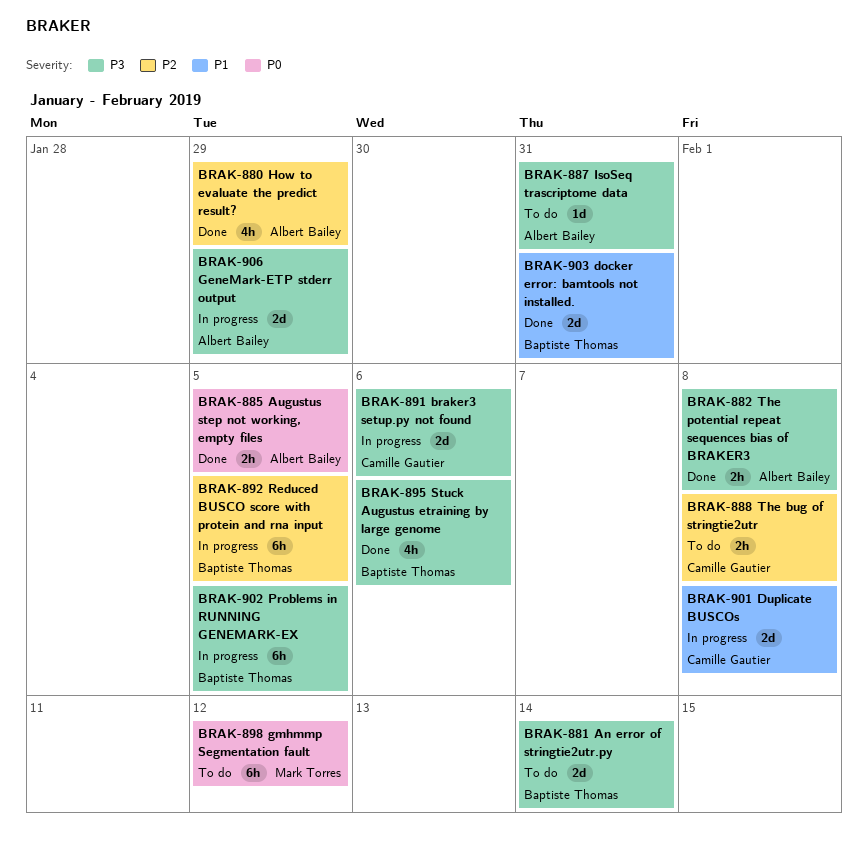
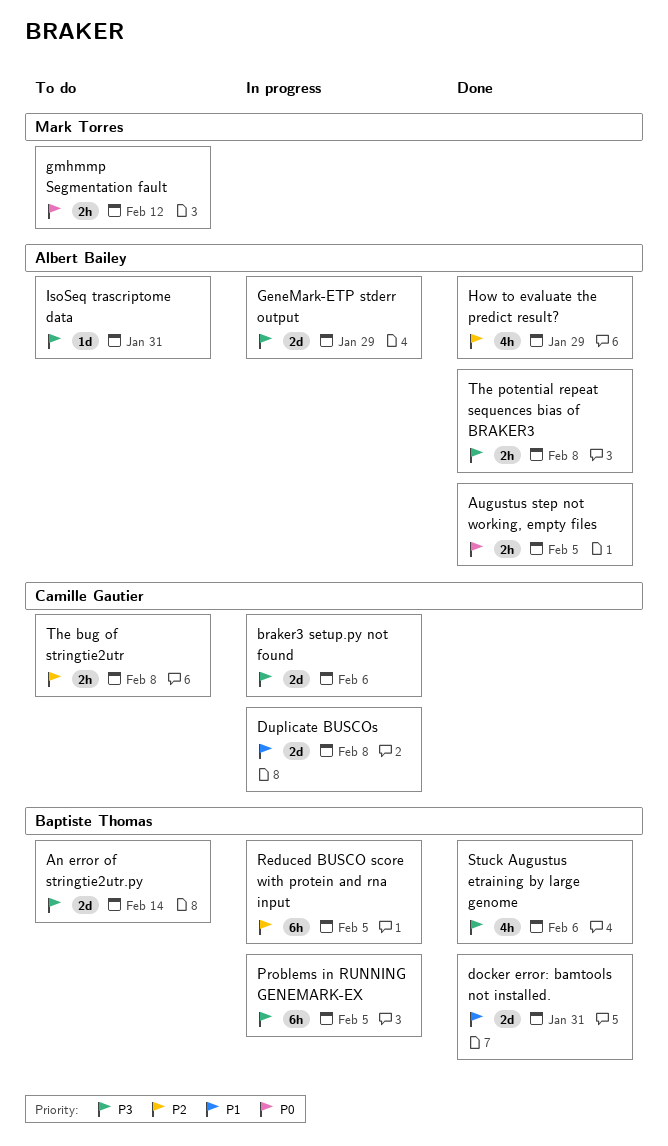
gmhmmp Segmentation fault, estimate: 6h -> 2h

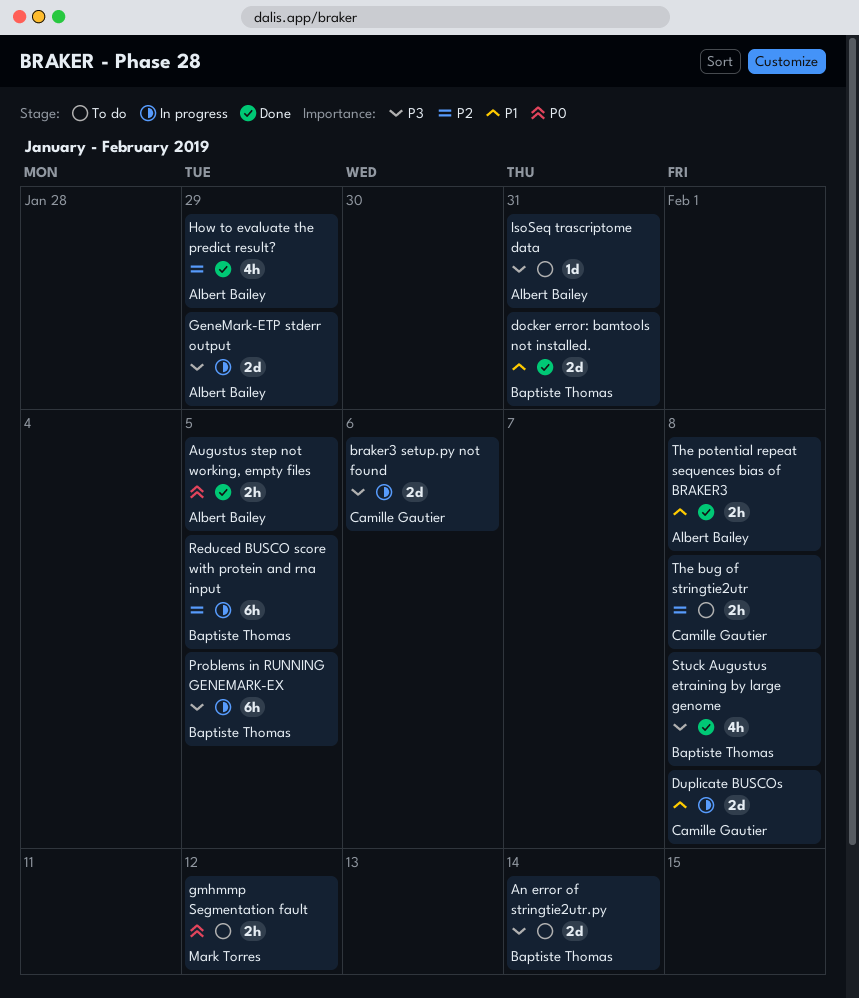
Stuck Augustus etraining by large genome, due: Feb 6 -> Feb 8
The potential repeat sequences bias of BRAKER3, priority: P3 -> P1

